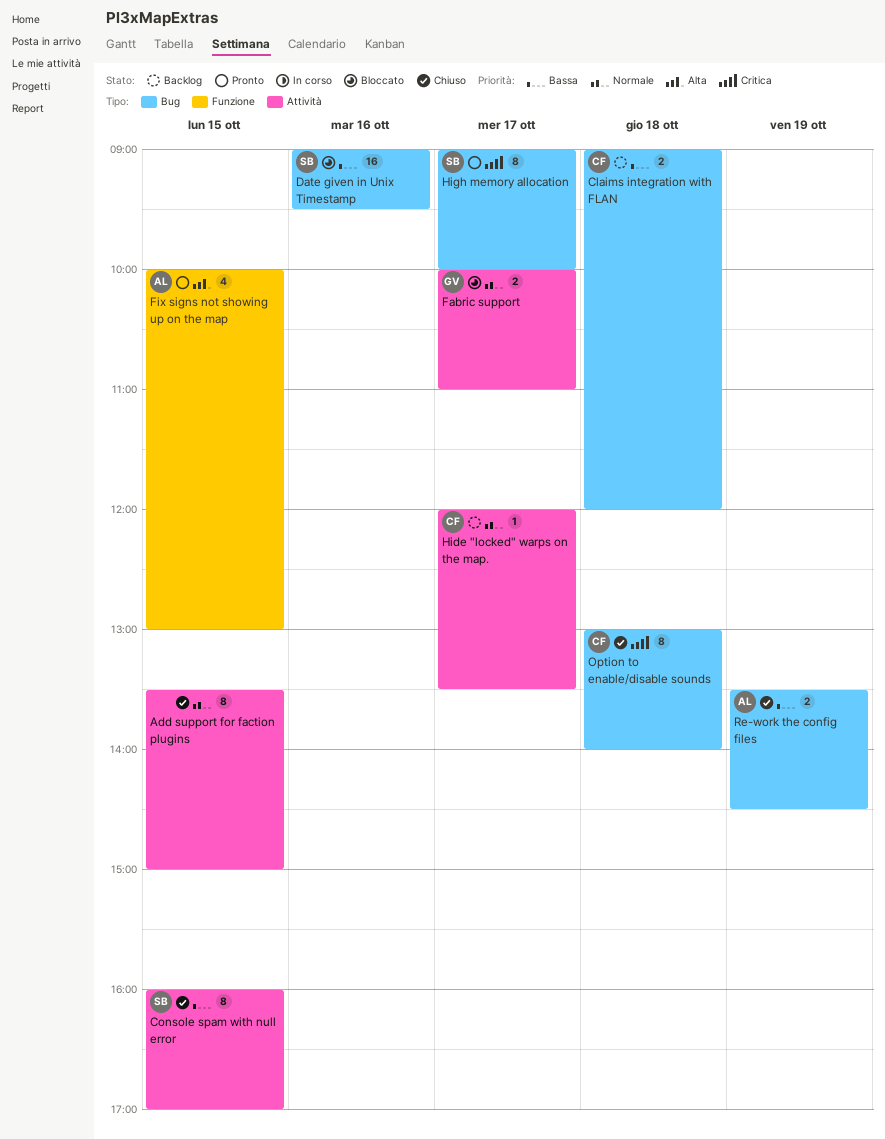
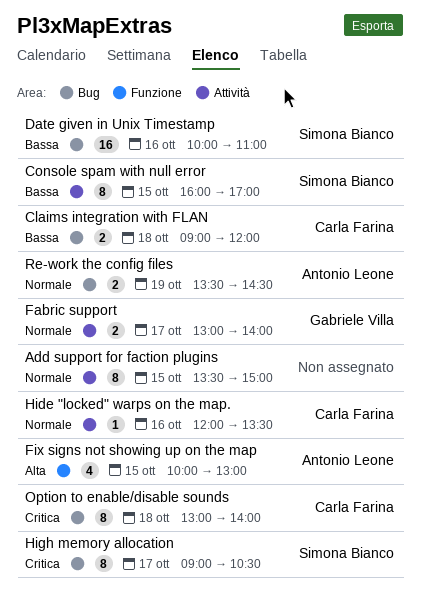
Date given in Unix Timestamp, begins: 09:00 -> 10:00
Date given in Unix Timestamp, ends: 09:30 -> 11:00
Fabric support, begins: 10:00 -> 13:00
Fabric support, ends: 11:00 -> 14:00
Hide "locked" warps on the map., day: Oct 17 -> Oct 16
High memory allocation, ends: 10:00 -> 10:30
Re-work the config files, priority: Bassa -> Normale

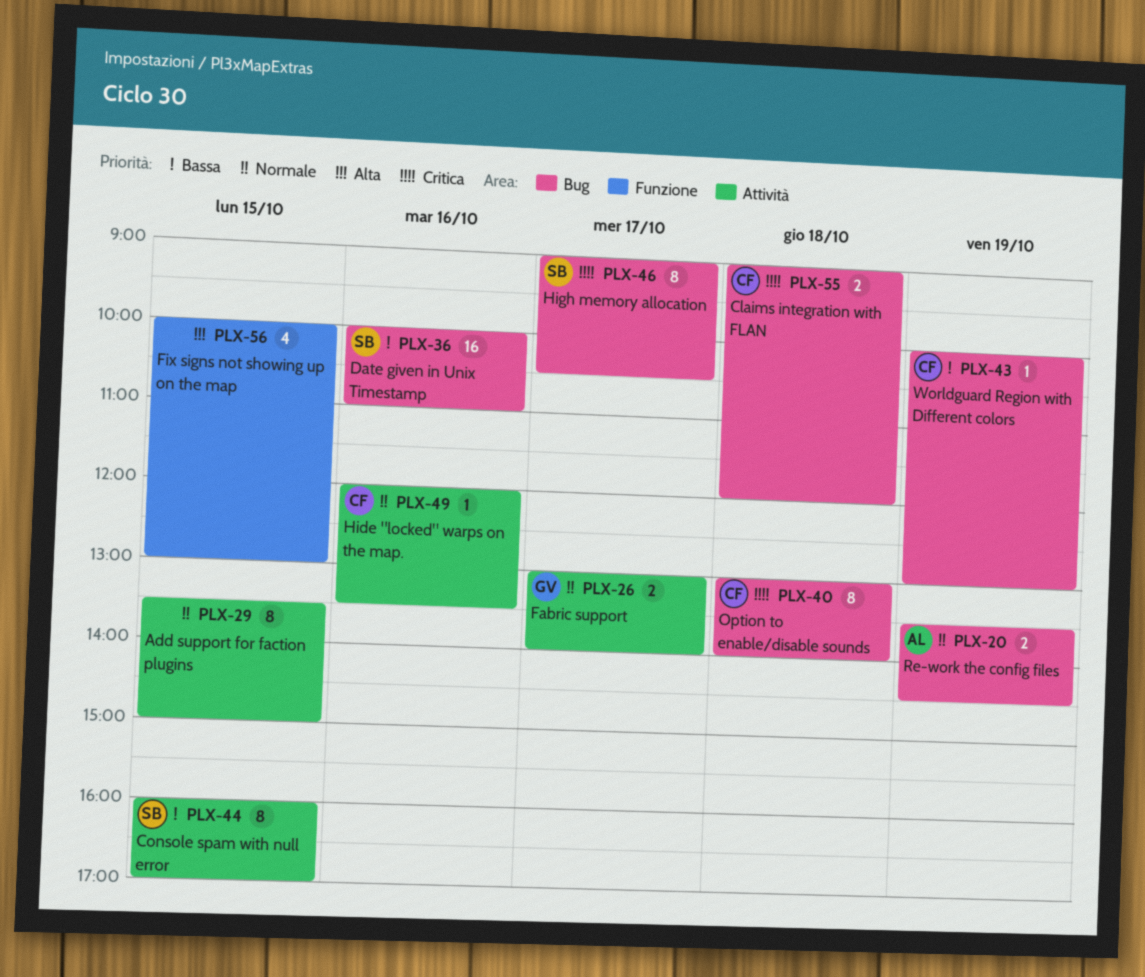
Claims integration with FLAN, priority: Bassa -> Critica
Fix signs not showing up on the map, owner: Antonio Leone -> none
Worldguard Region with Different colors: none -> present

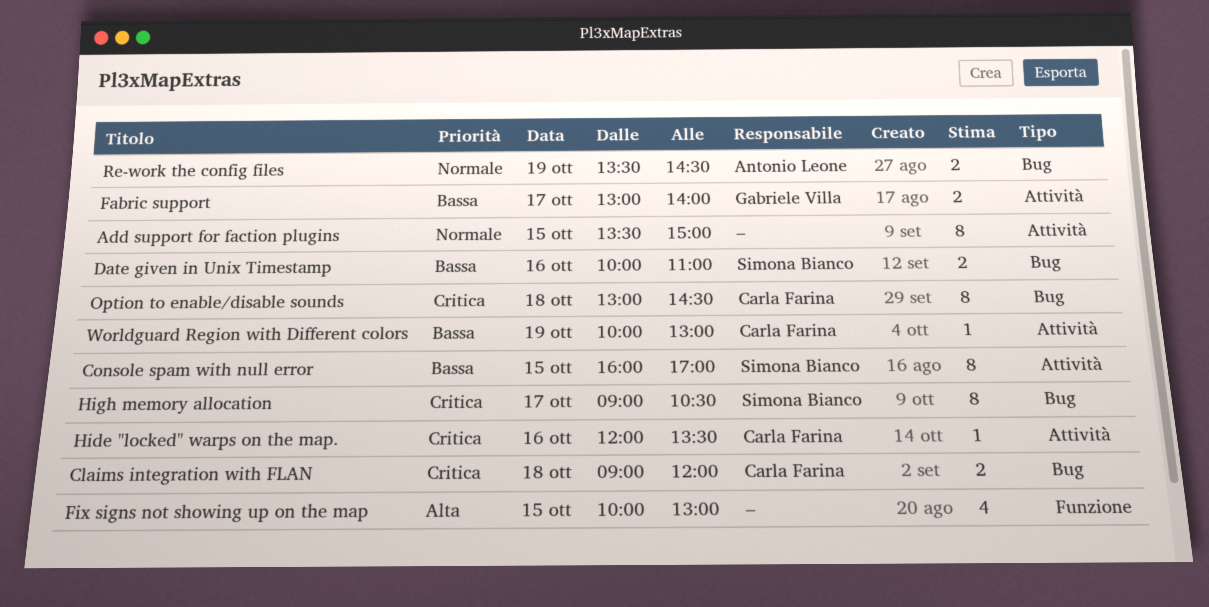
Date given in Unix Timestamp, estimate: 16 -> 2
Fabric support, priority: Normale -> Bassa
Hide "locked" warps on the map., priority: Normale -> Critica
Option to enable/disable sounds, ends: 14:00 -> 14:30
Worldguard Region with Different colors, label: Bug -> Attività

